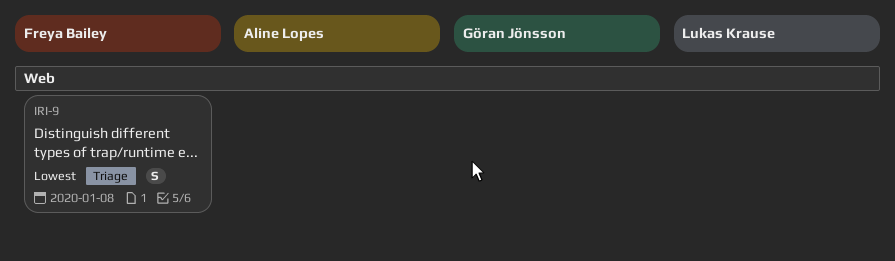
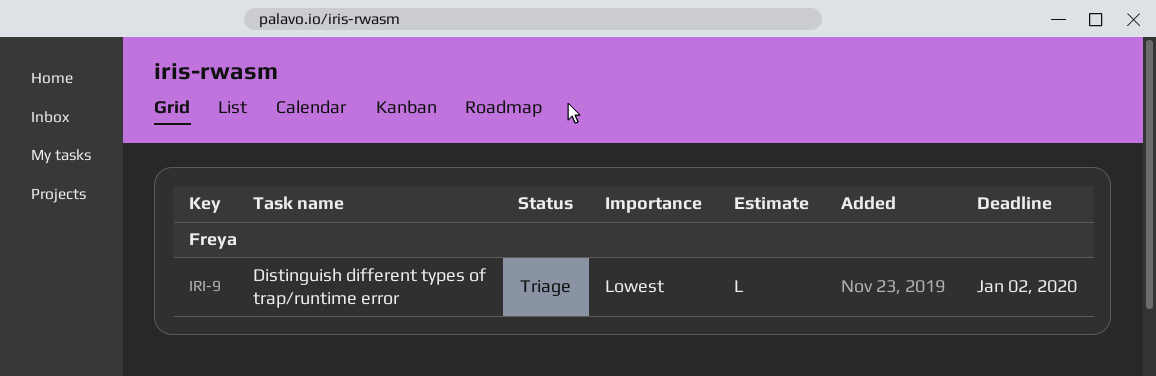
IRI-9, estimate: S -> L
IRI-9, due: Jan 8 -> Jan 2

